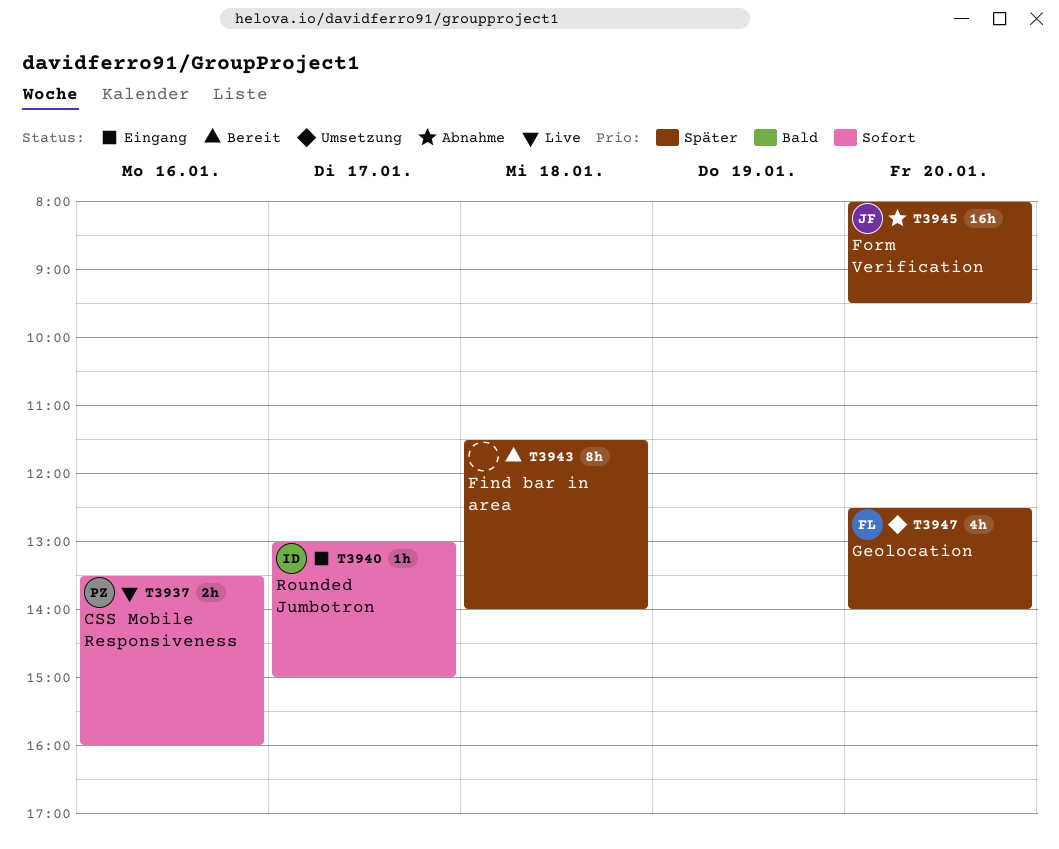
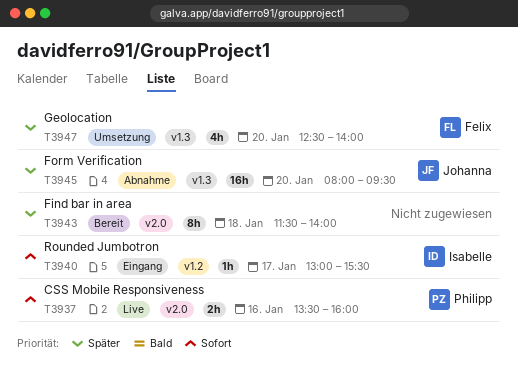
T3940, ends: 15:00 -> 15:30

